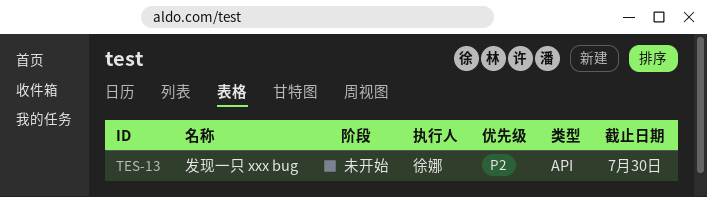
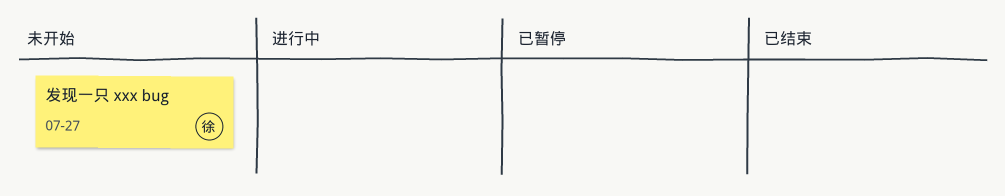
发现一只 xxx bug, due: Jul 30 -> Jul 27

